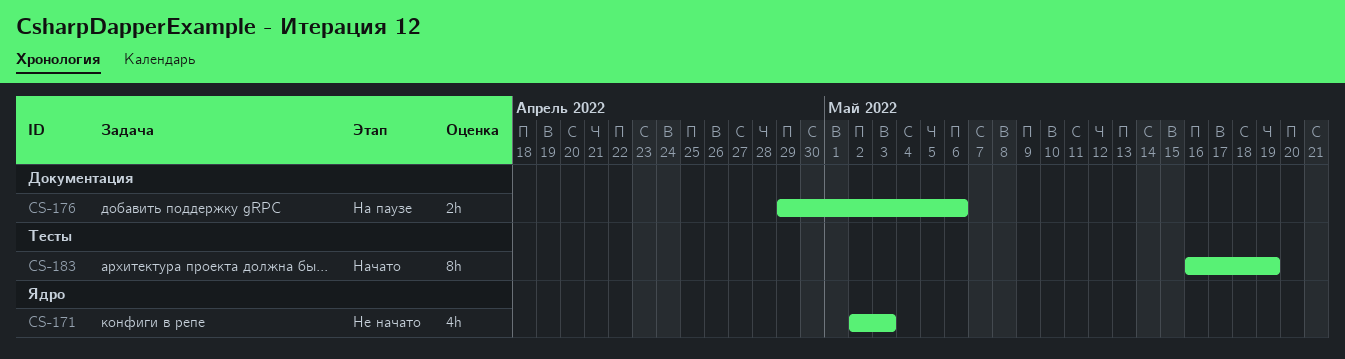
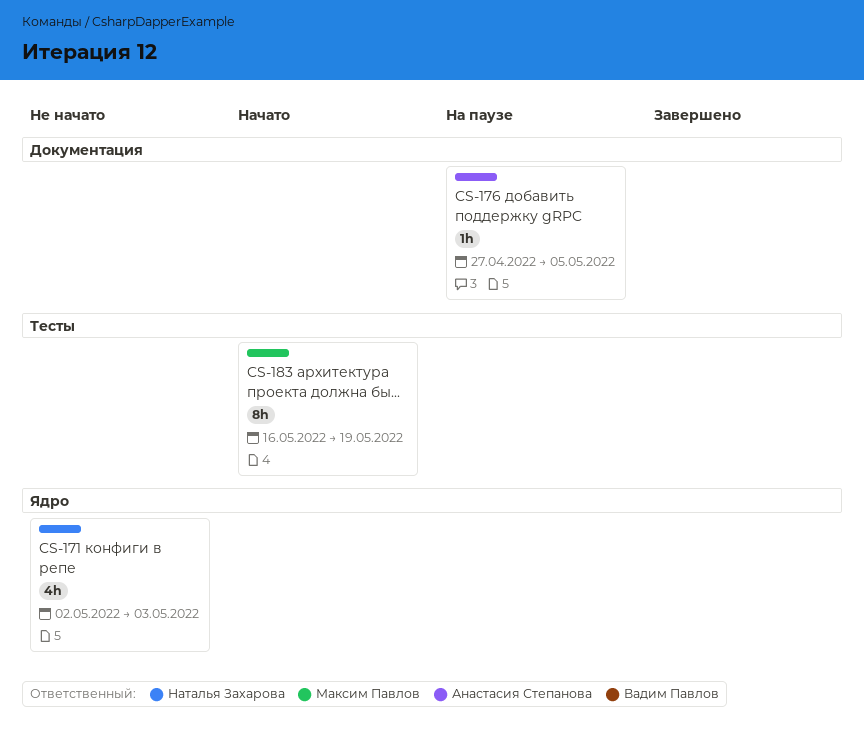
CS-176, estimate: 2h -> 1h
CS-176, start: Apr 29 -> Apr 27
CS-176, due: May 6 -> May 5

